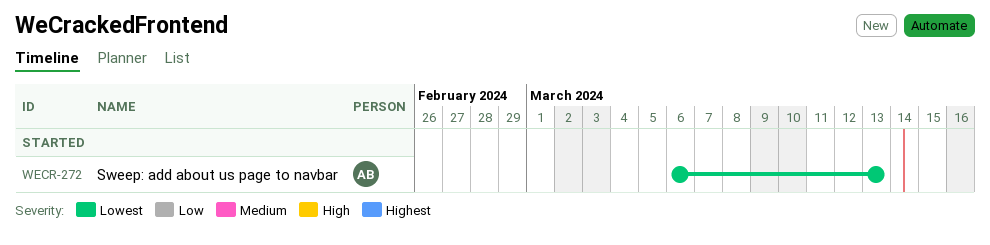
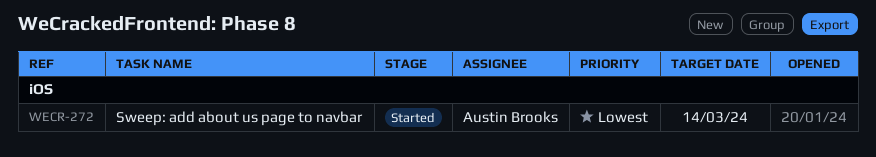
WECR-272, due: Mar 13 -> Mar 14

